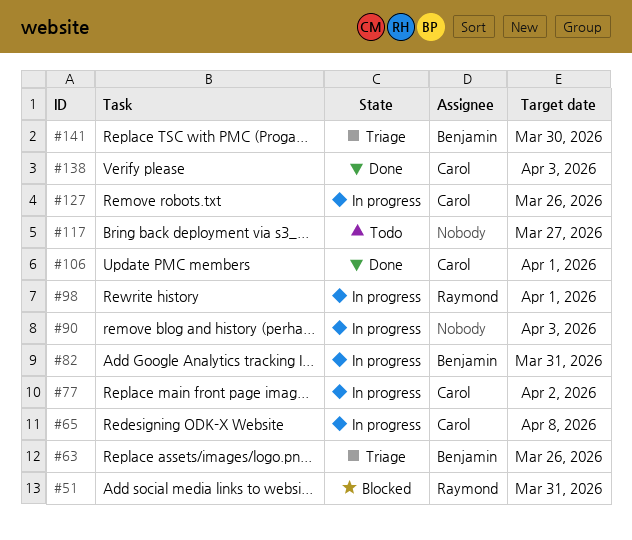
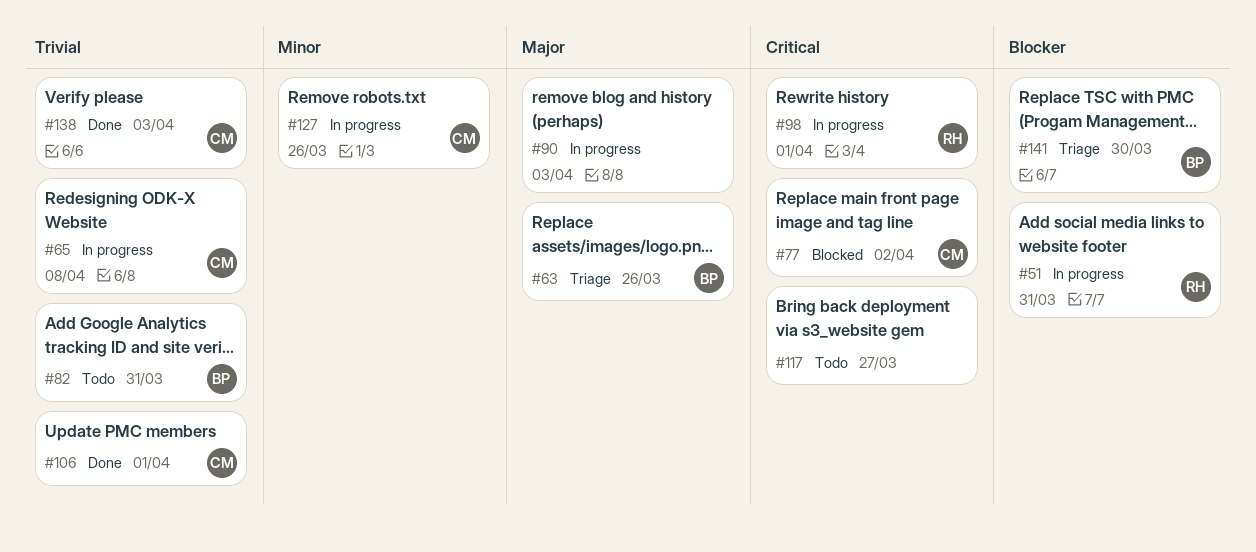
#51, status: Blocked -> In progress
#77, status: In progress -> Blocked
#82, status: In progress -> Todo

